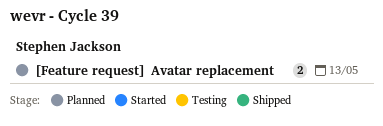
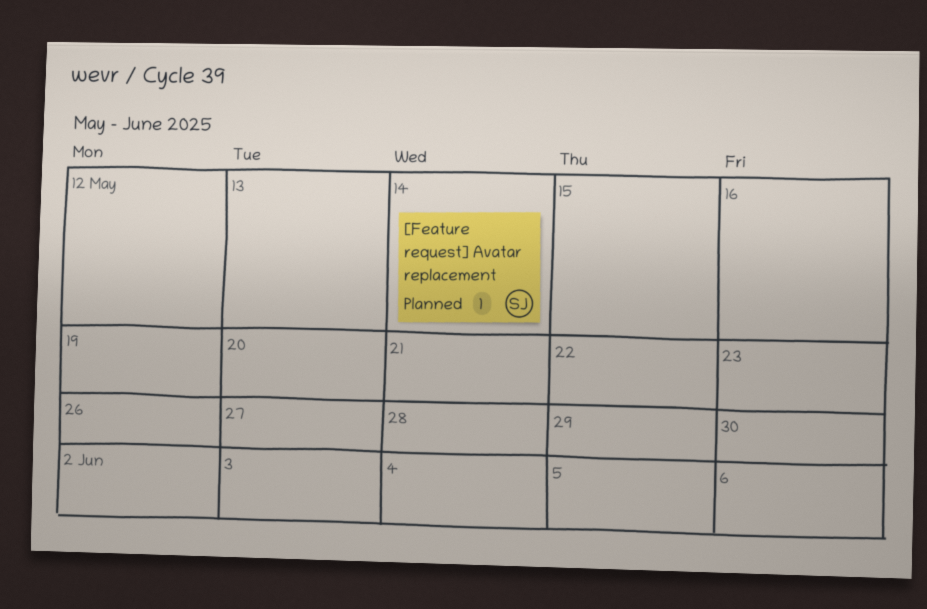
[Feature request] Avatar replacement, estimate: 2 -> 1
[Feature request] Avatar replacement, due: May 13 -> May 14

